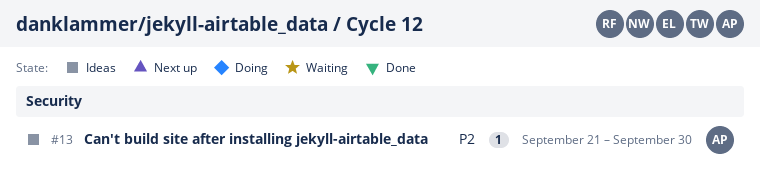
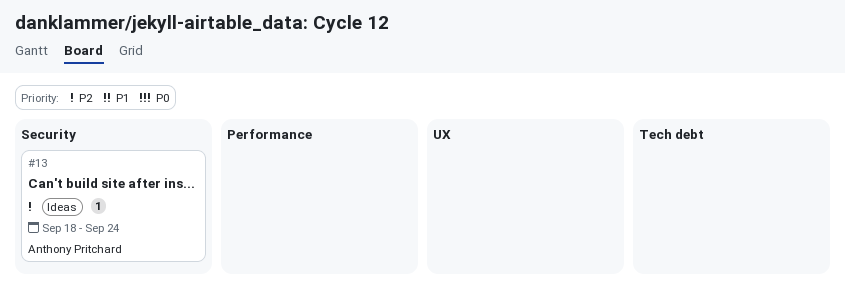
#13, start: Sep 21 -> Sep 18
#13, due: Sep 30 -> Sep 24

